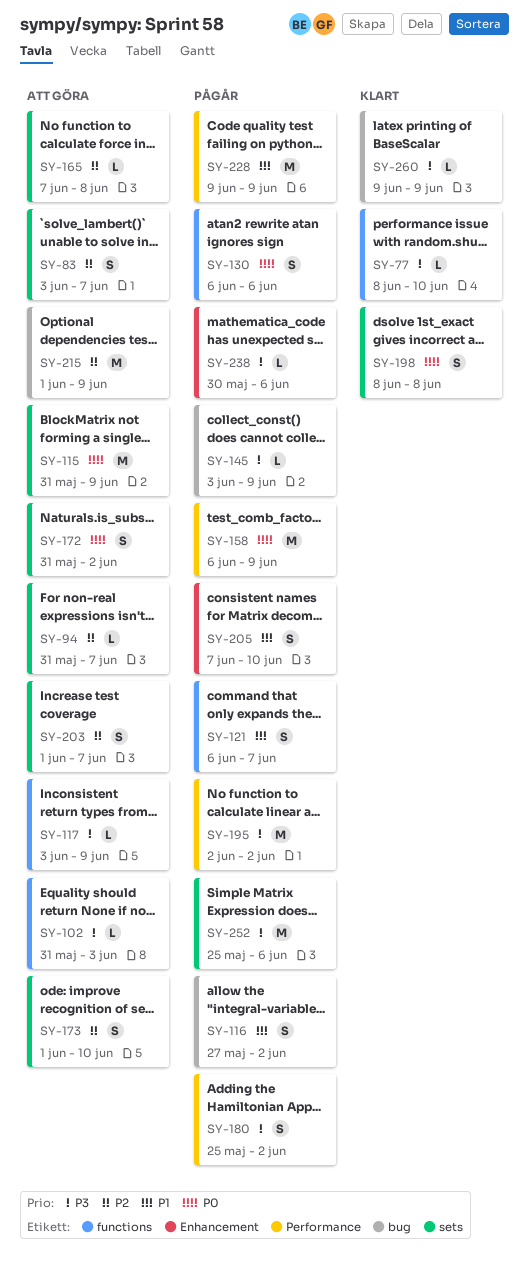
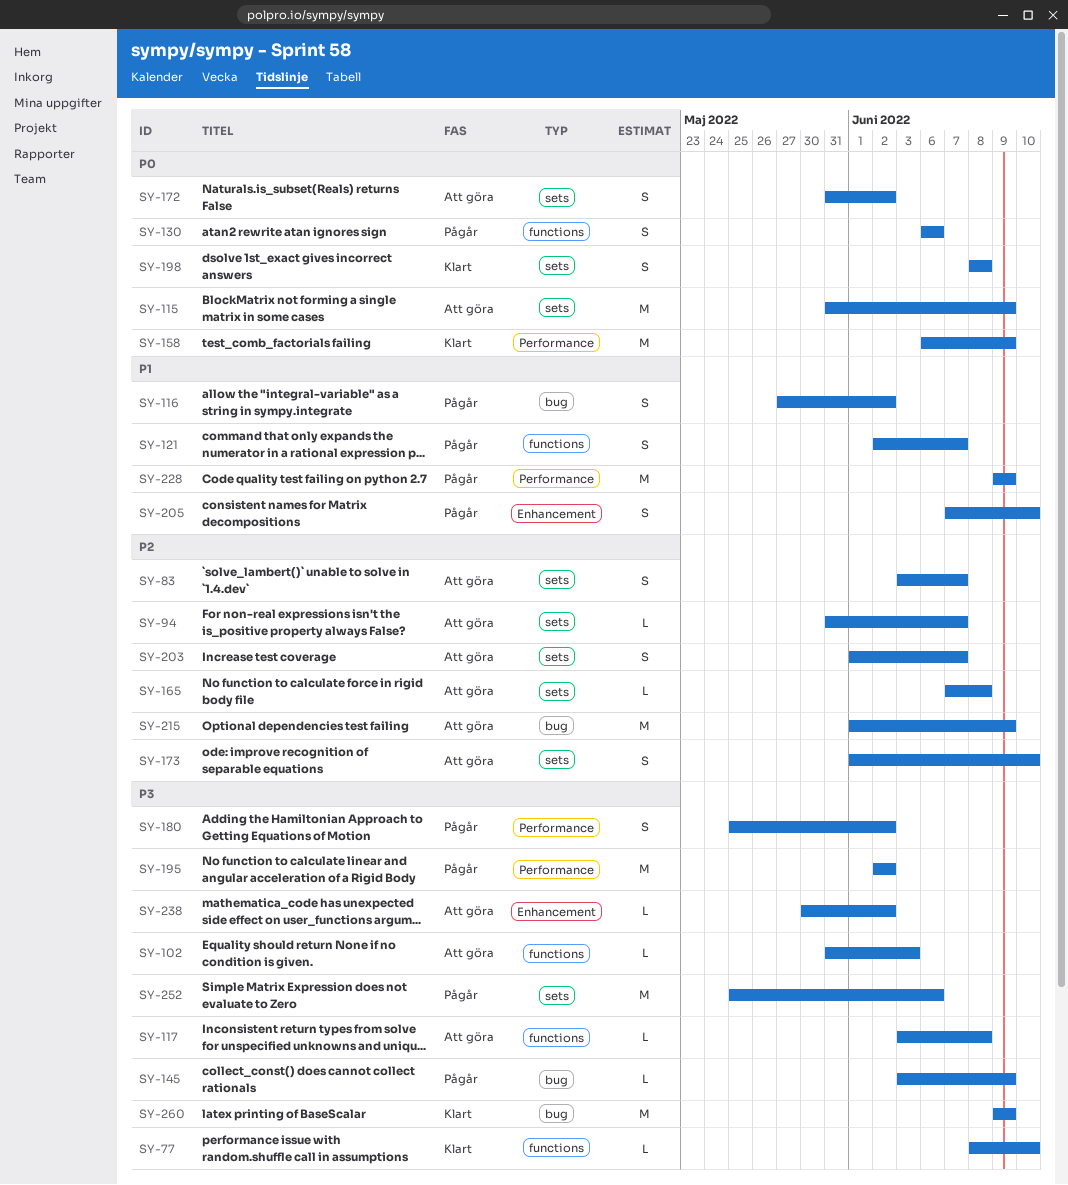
SY-117, due: Jun 9 -> Jun 8
SY-121, start: Jun 6 -> Jun 2
SY-158, status: Pågår -> Klart
SY-238, status: Pågår -> Att göra
SY-238, due: Jun 6 -> Jun 2
SY-260, estimate: L -> M

